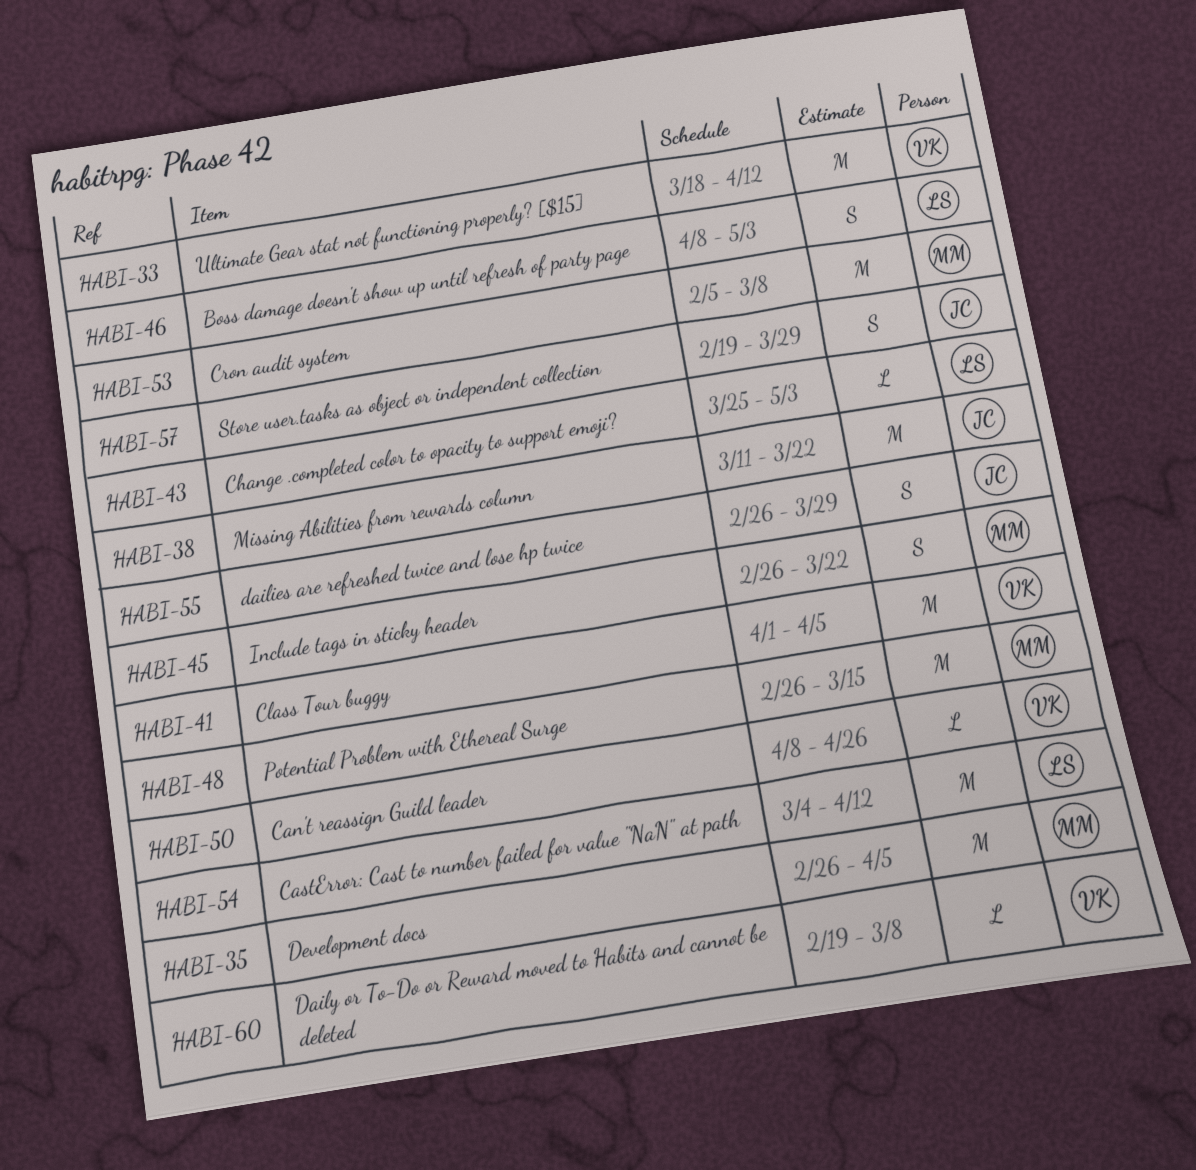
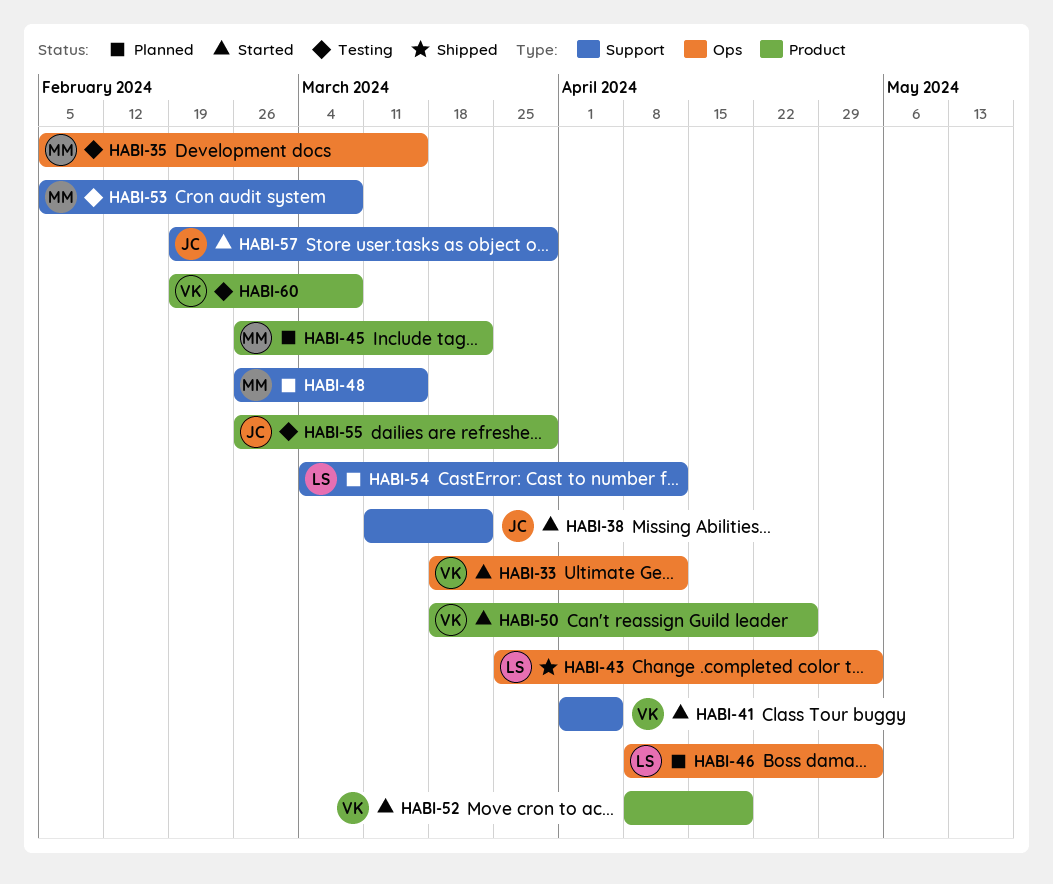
HABI-35, start: Feb 26 -> Feb 5
HABI-35, due: Apr 5 -> Mar 15
HABI-50, start: Apr 8 -> Mar 18
HABI-52: none -> present

